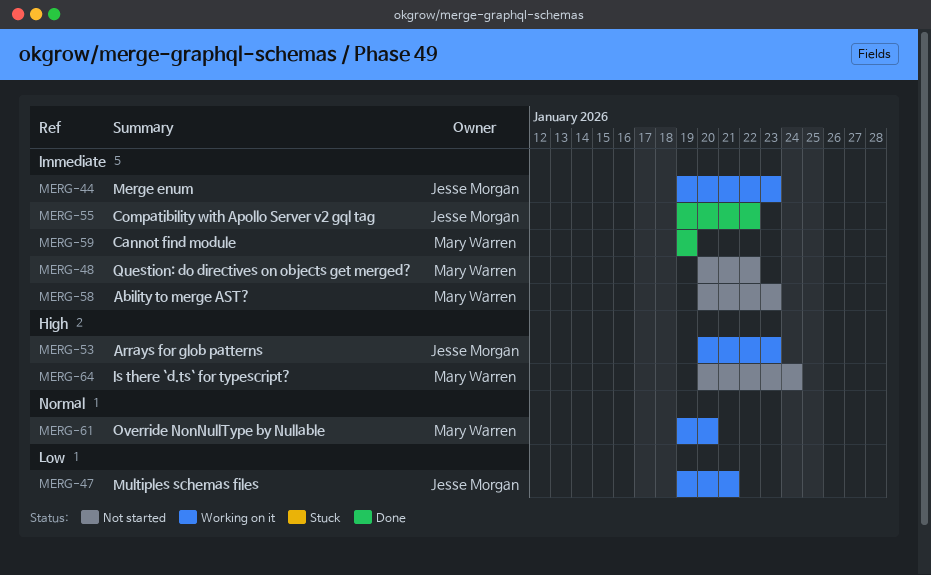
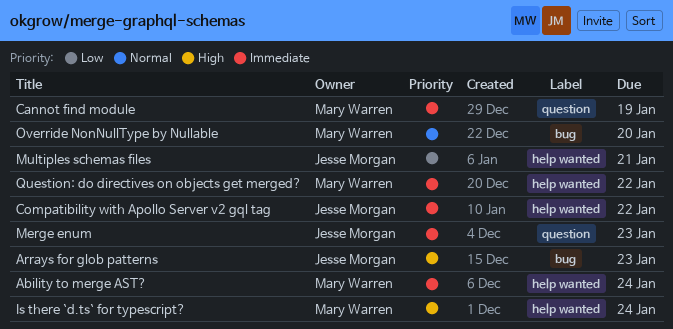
Ability to merge AST?, due: Jan 23 -> Jan 24

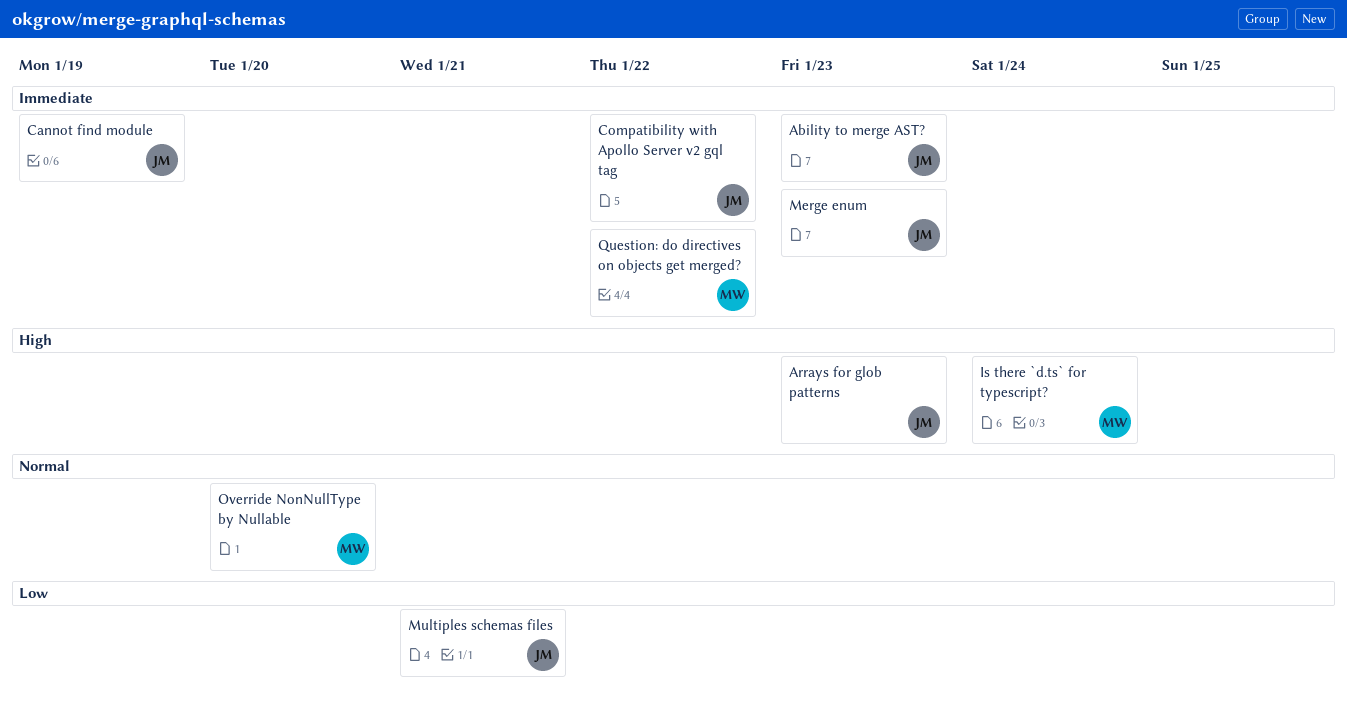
Ability to merge AST?, owner: Mary Warren -> Jesse Morgan
Ability to merge AST?, due: Jan 24 -> Jan 23
Cannot find module, owner: Mary Warren -> Jesse Morgan

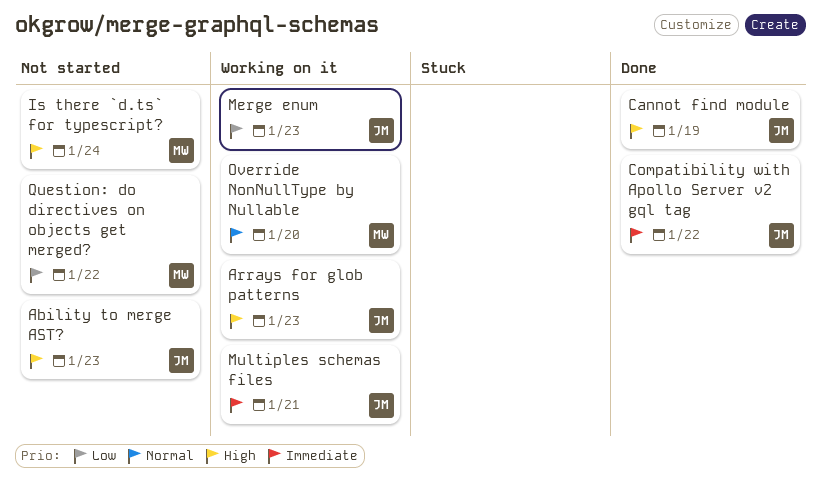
Ability to merge AST?, priority: Immediate -> High
Cannot find module, priority: Immediate -> High
Merge enum, priority: Immediate -> Low
Multiples schemas files, priority: Low -> Immediate
Question: do directives on objects get merged?, priority: Immediate -> Low

